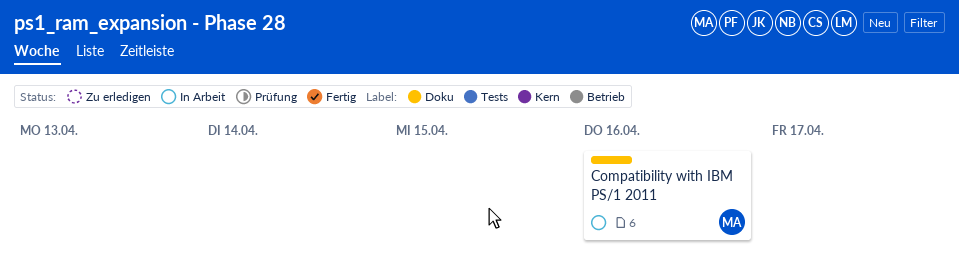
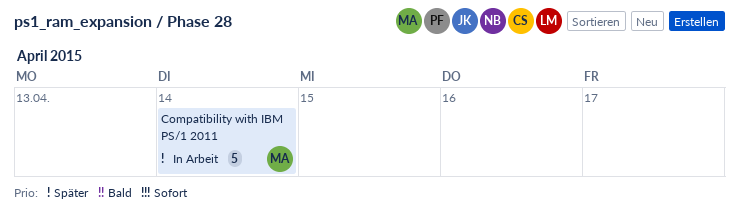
Compatibility with IBM PS/1 2011, due: Apr 16 -> Apr 14

